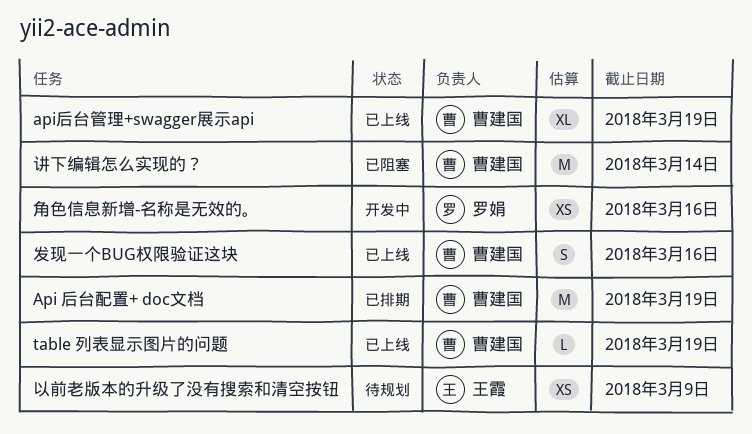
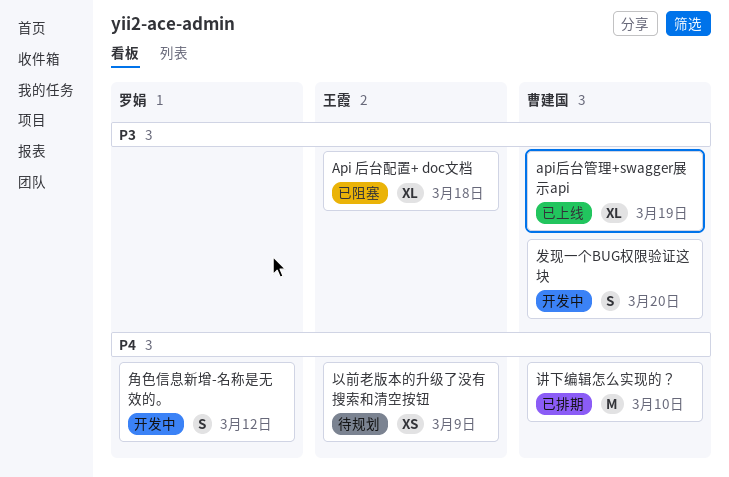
Api 后台配置+ doc文档, status: 已排期 -> 已阻塞
Api 后台配置+ doc文档, owner: 曹建国 -> 王霞
Api 后台配置+ doc文档, estimate: M -> XL
Api 后台配置+ doc文档, due: Mar 19 -> Mar 18
table 列表显示图片的问题: present -> none
发现一个BUG权限验证这块, status: 已上线 -> 开发中
发现一个BUG权限验证这块, due: Mar 16 -> Mar 20
角色信息新增-名称是无效的。, estimate: XS -> S
角色信息新增-名称是无效的。, due: Mar 16 -> Mar 12
讲下编辑怎么实现的？, status: 已阻塞 -> 已排期
讲下编辑怎么实现的？, due: Mar 14 -> Mar 10

